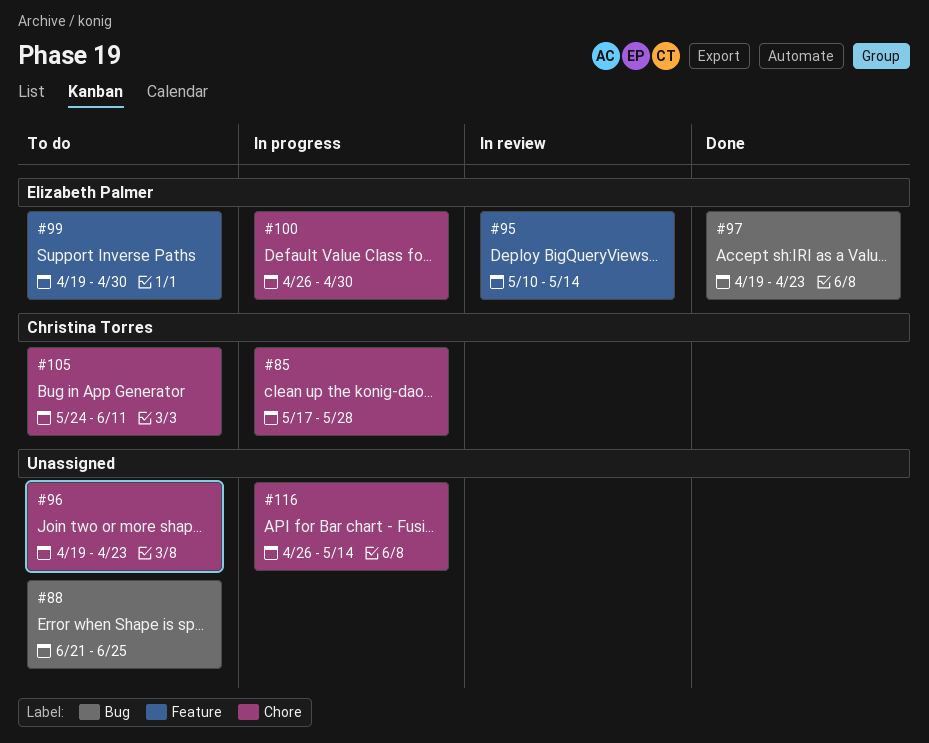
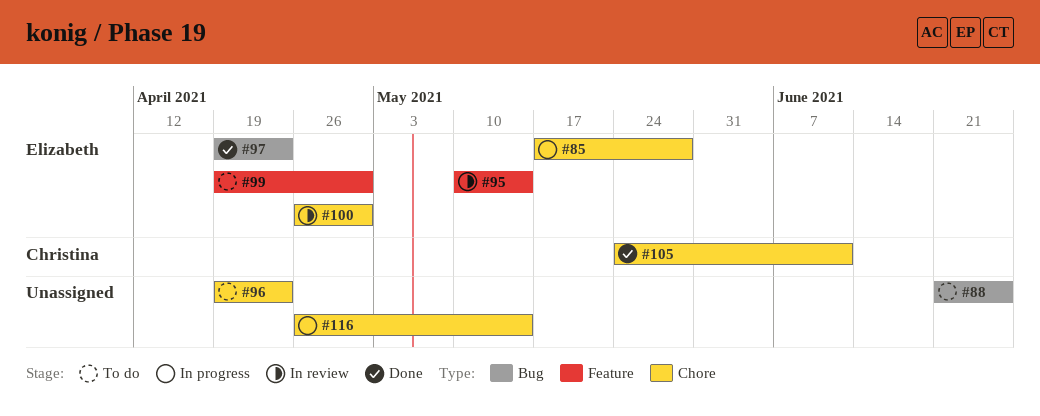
#85, owner: Christina Torres -> Elizabeth Palmer
#100, status: In progress -> In review
#105, status: To do -> Done

